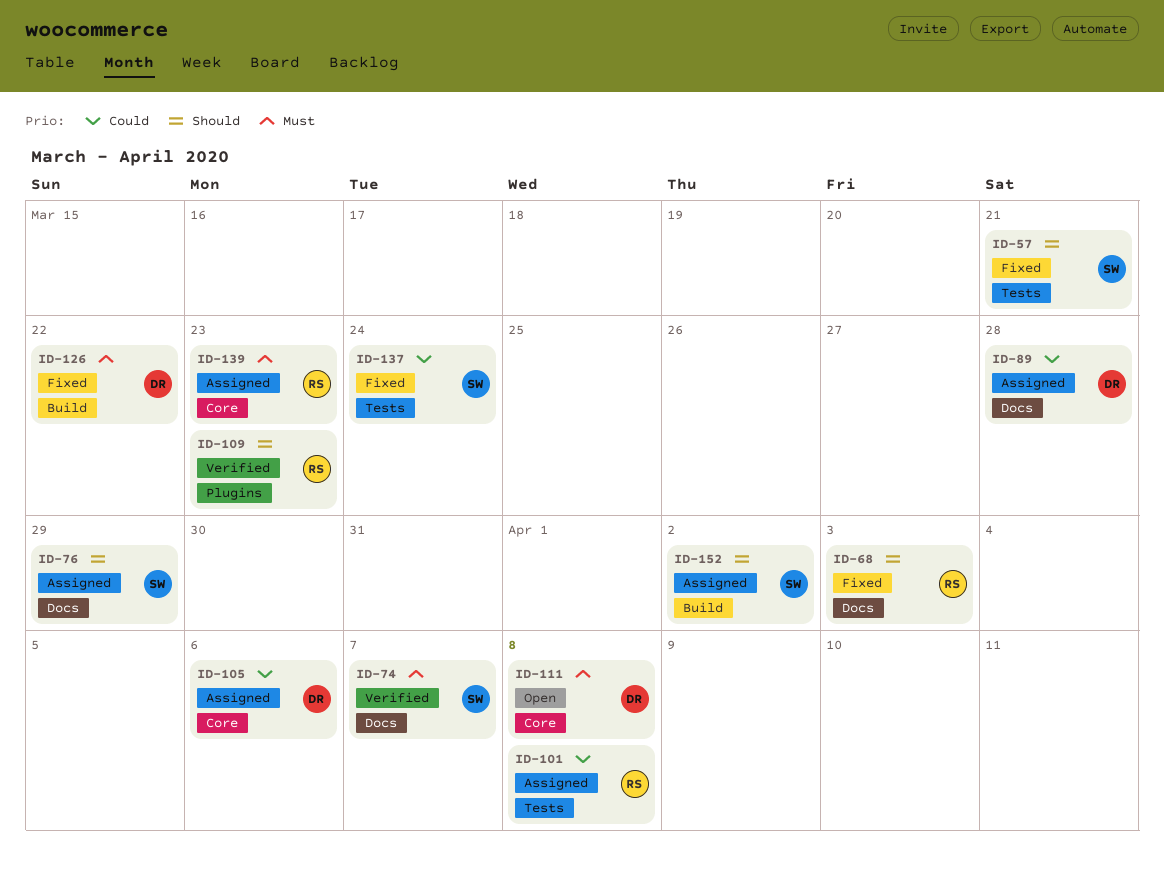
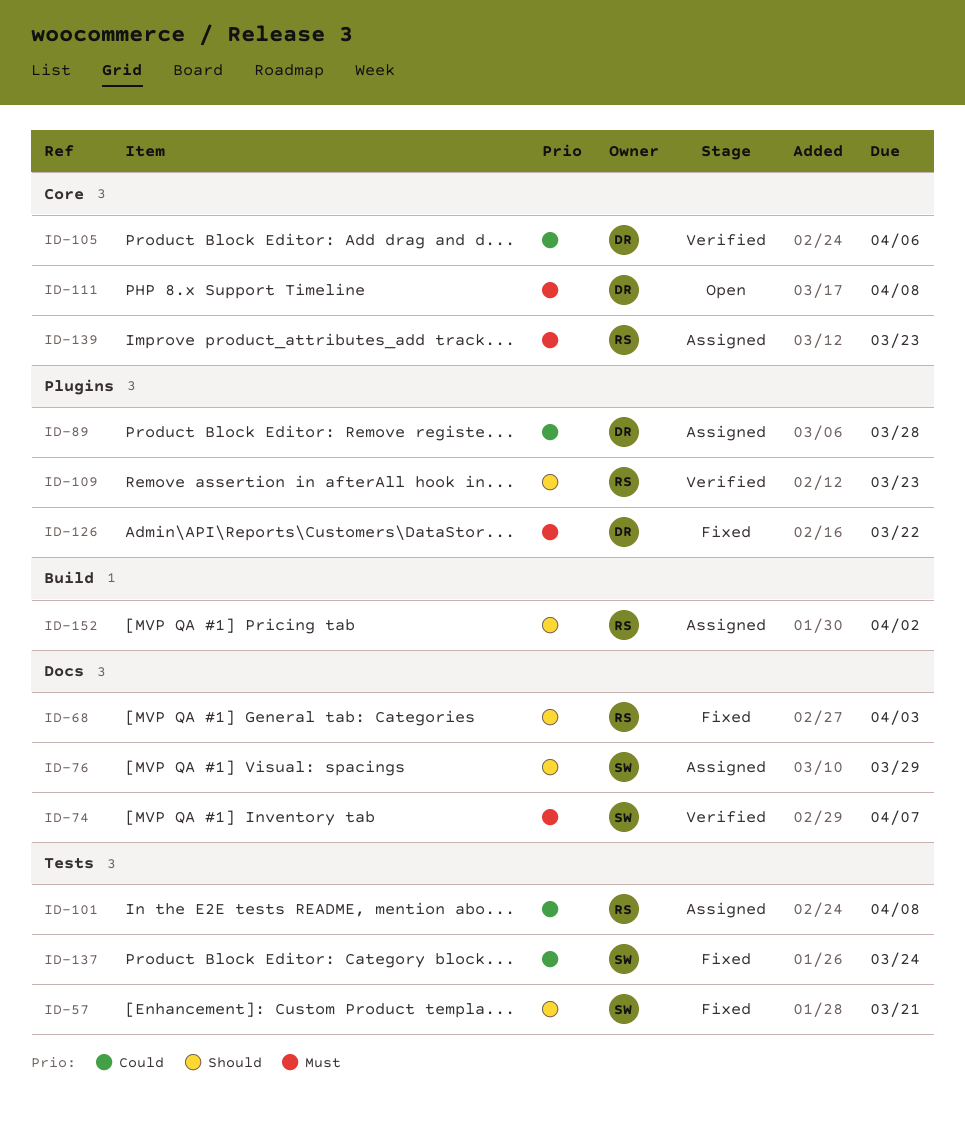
ID-89, label: Docs -> Plugins
ID-105, status: Assigned -> Verified
ID-126, label: Build -> Plugins
ID-152, owner: SW -> RS

